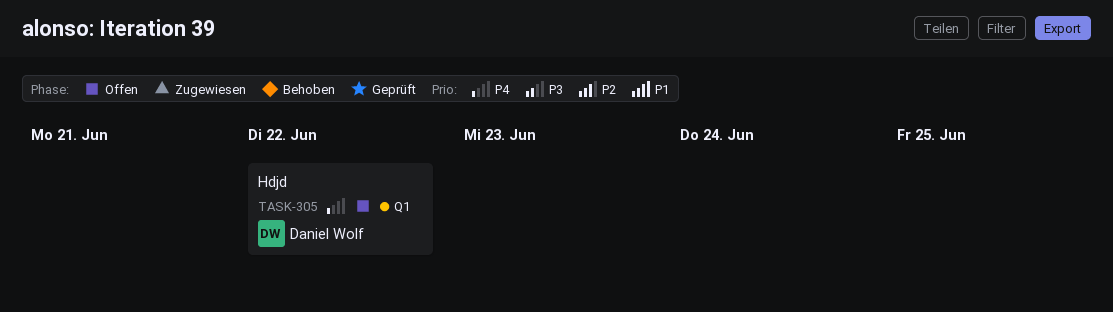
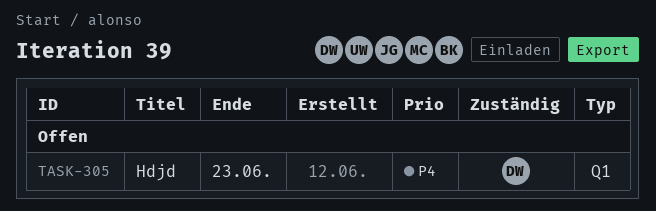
TASK-305, due: Jun 22 -> Jun 23

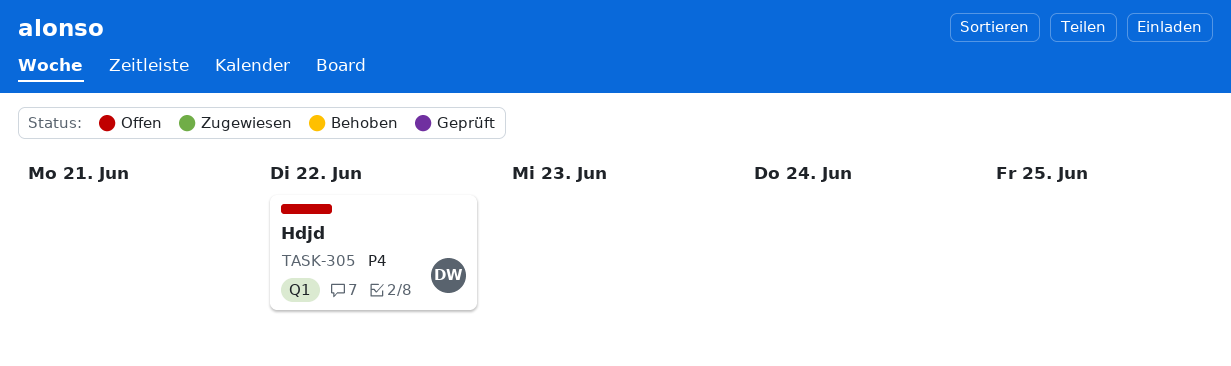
TASK-305, due: Jun 23 -> Jun 22

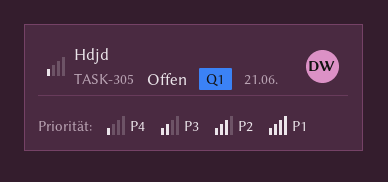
TASK-305, due: Jun 22 -> Jun 21

